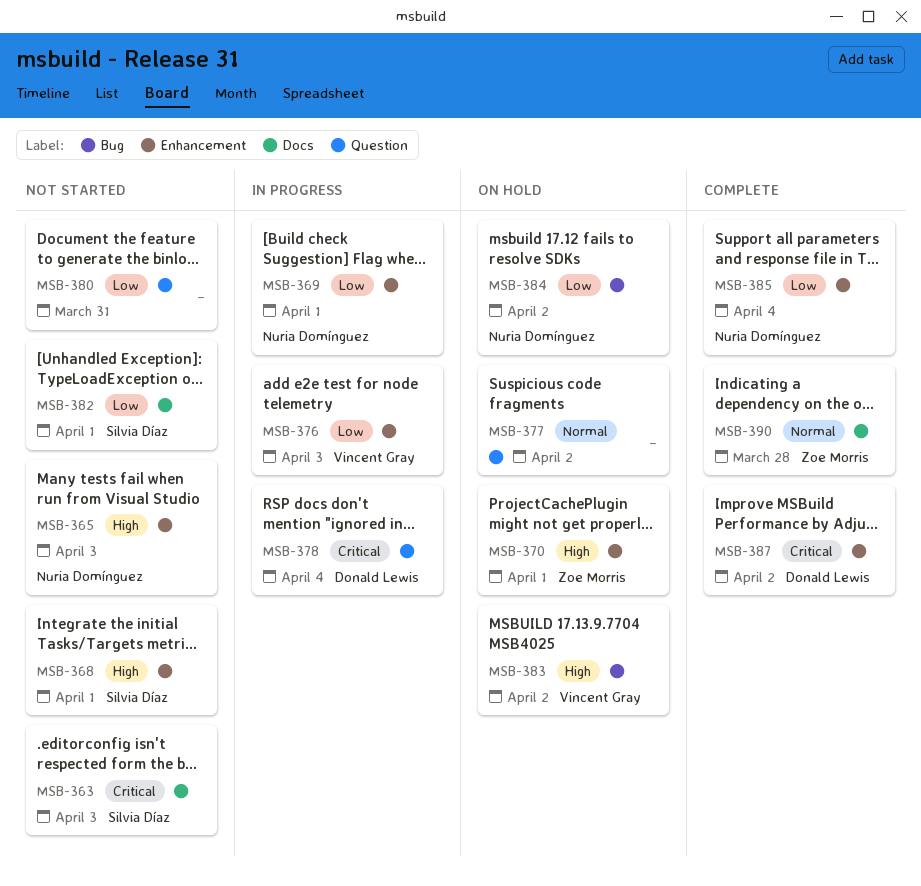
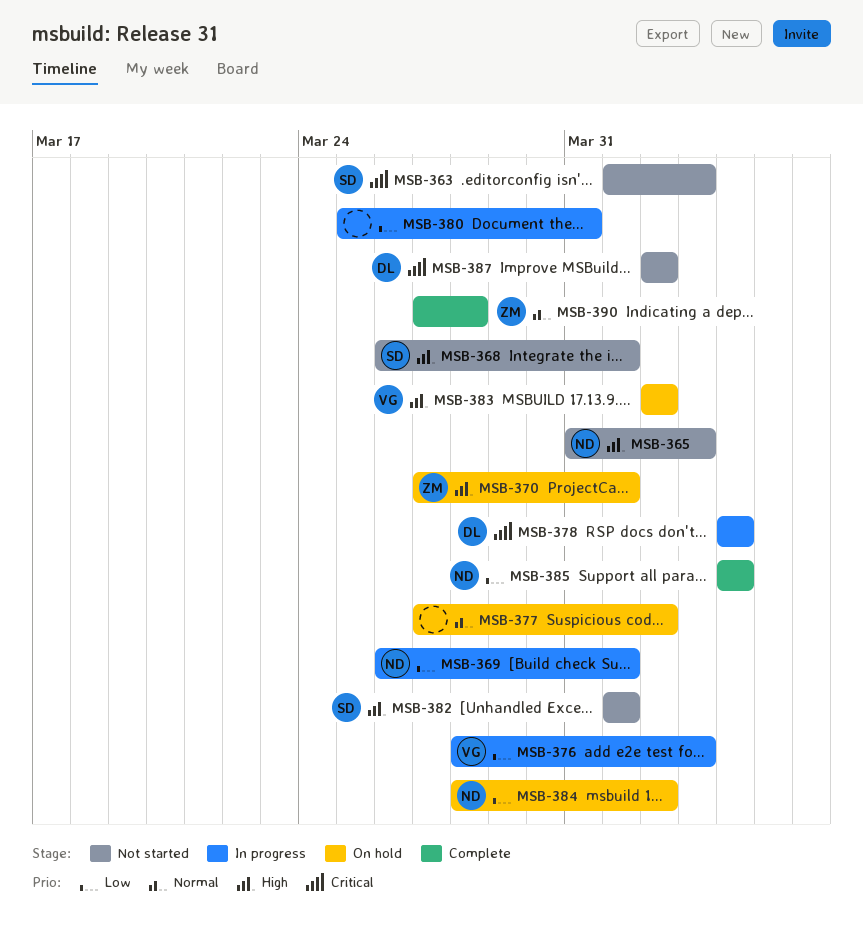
MSB-380, status: Not started -> In progress
MSB-382, priority: Low -> High
MSB-387, status: Complete -> Not started

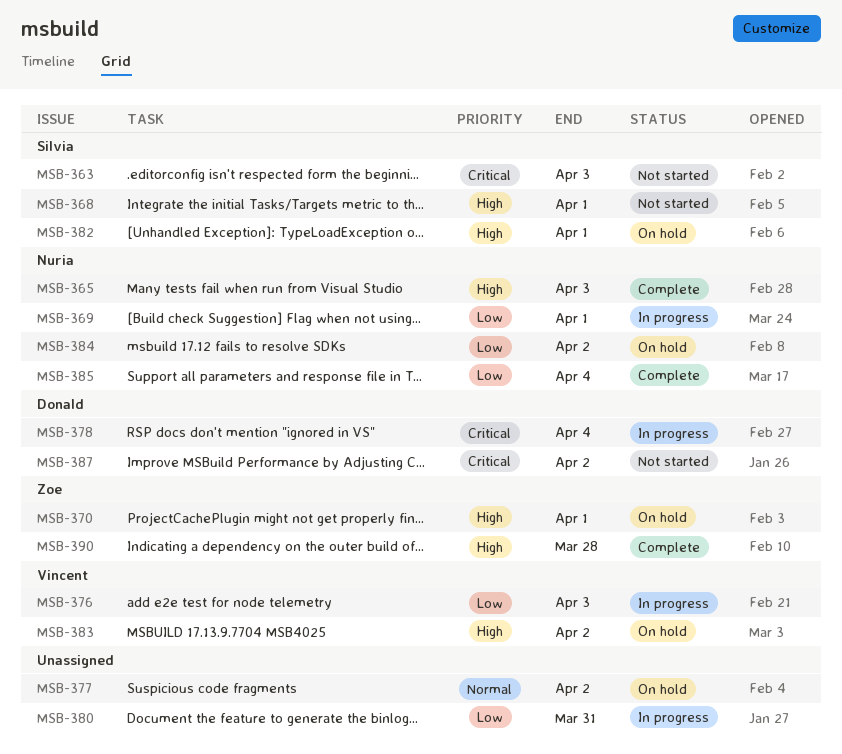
MSB-365, status: Not started -> Complete
MSB-382, status: Not started -> On hold
MSB-390, priority: Normal -> High

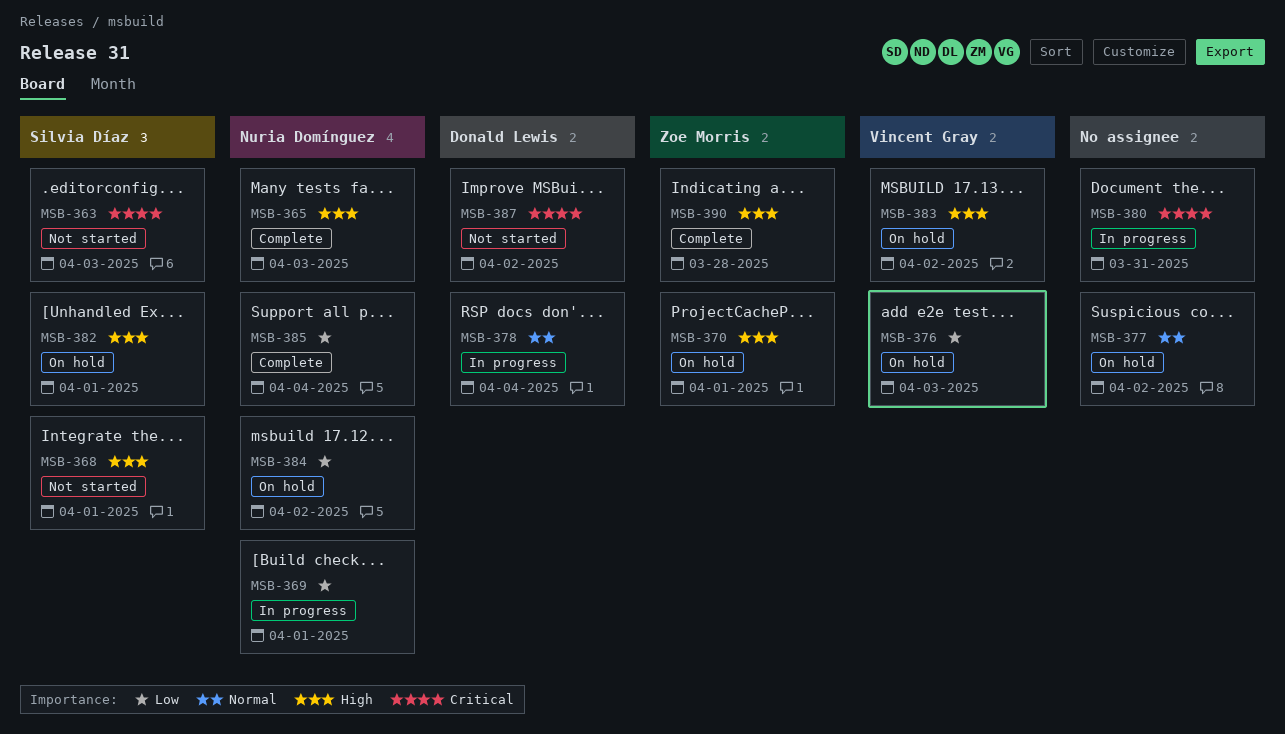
MSB-376, status: In progress -> On hold
MSB-378, priority: Critical -> Normal
MSB-380, priority: Low -> Critical

